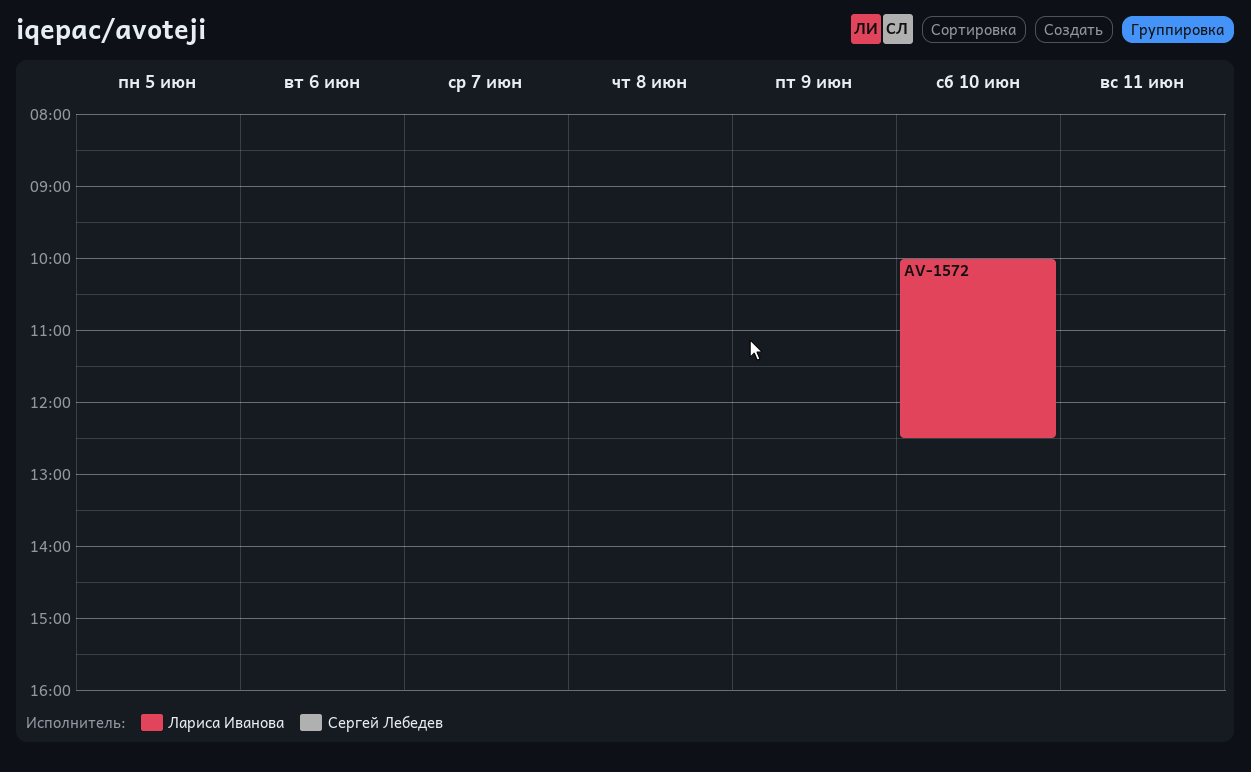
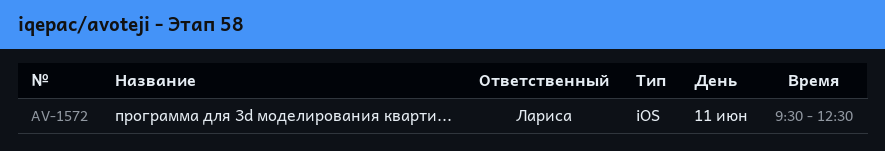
AV-1572, day: Jun 10 -> Jun 11
AV-1572, begins: 10:00 -> 09:30

